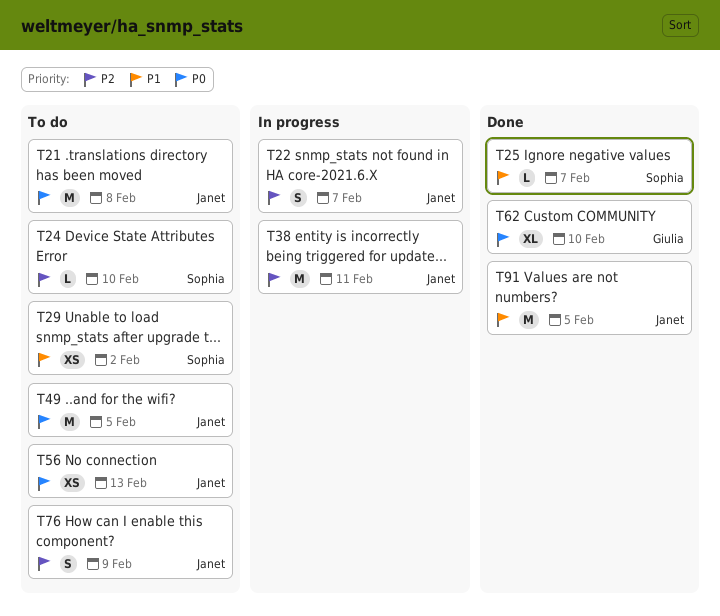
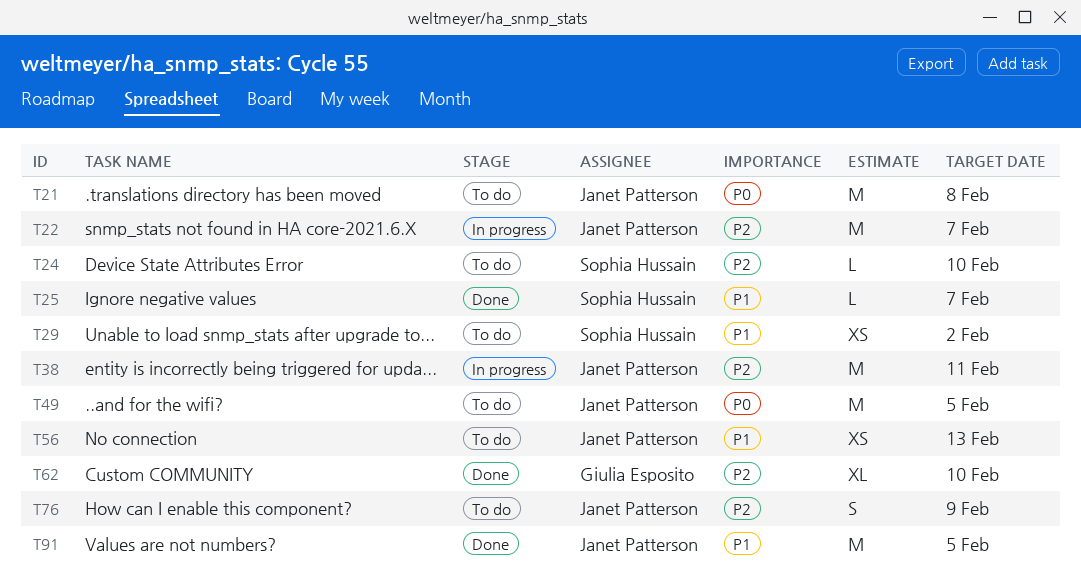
T22, estimate: S -> M
T56, priority: P0 -> P1
T62, priority: P0 -> P2

